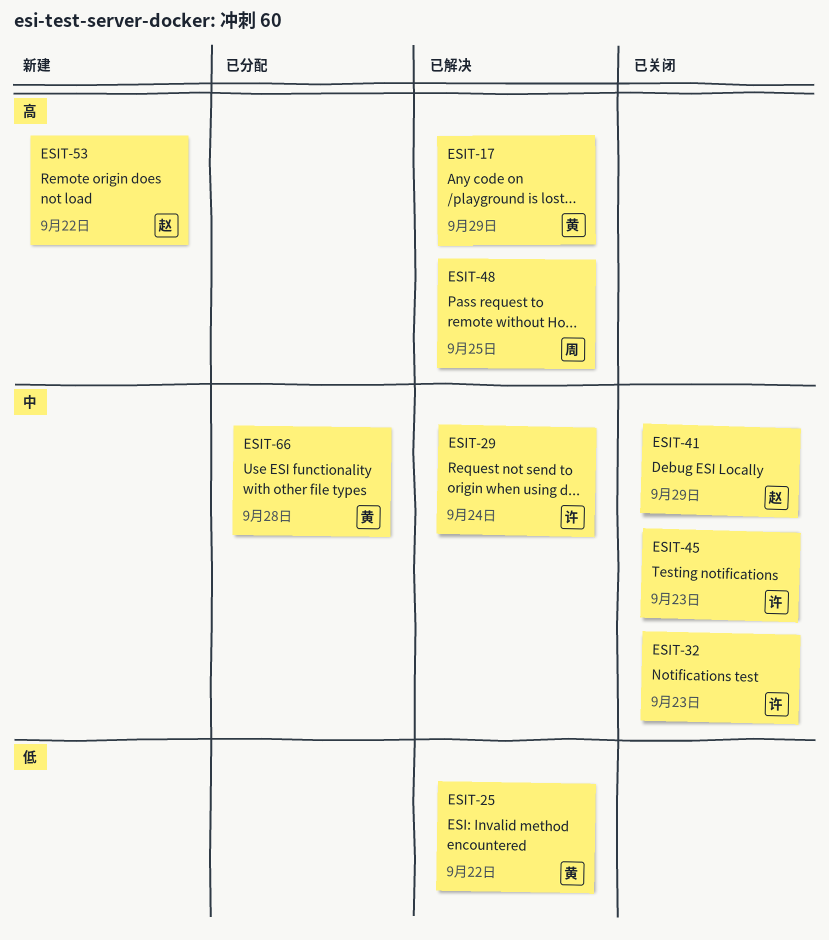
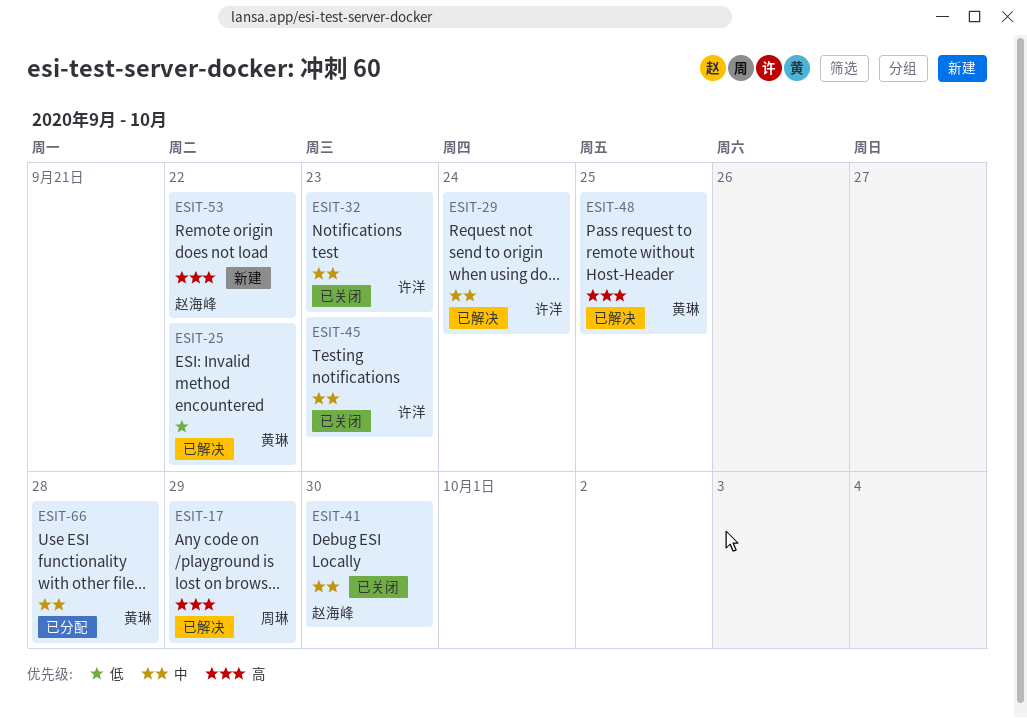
ESIT-17, owner: 黄琳 -> 周琳
ESIT-41, due: Sep 29 -> Sep 30
ESIT-48, owner: 周琳 -> 黄琳

